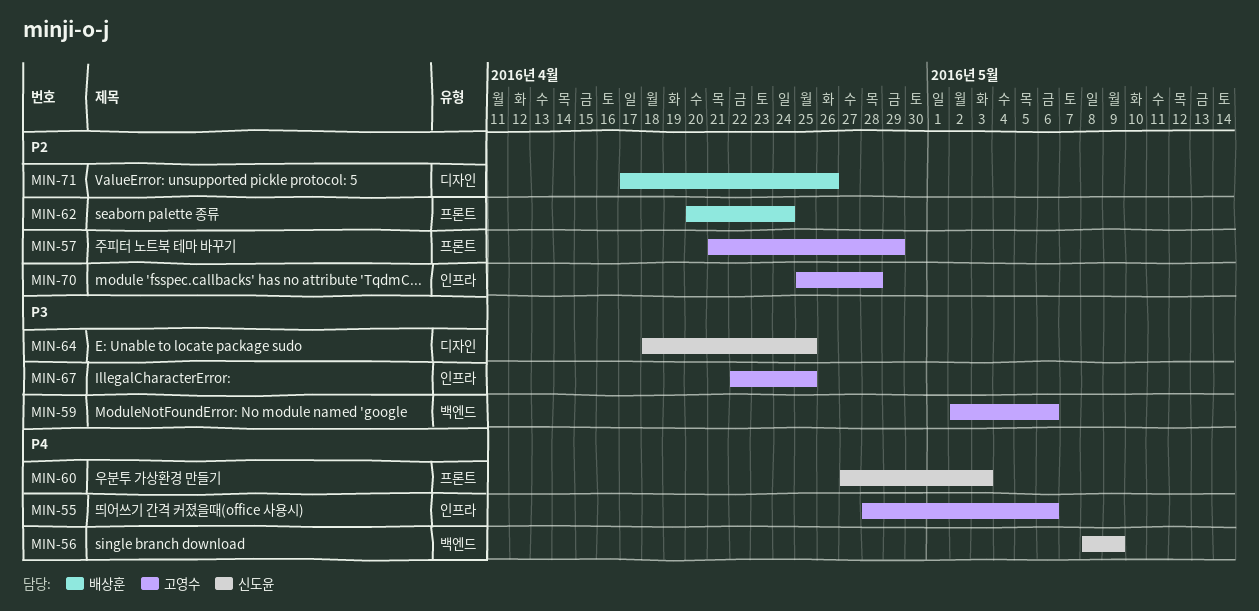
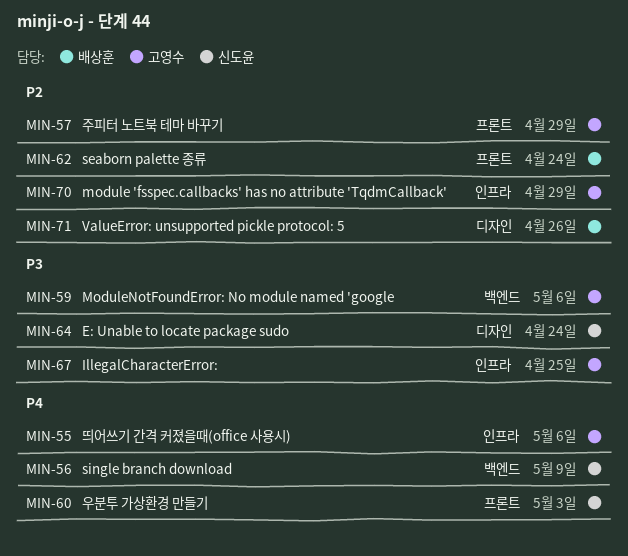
MIN-64, due: Apr 25 -> Apr 24
MIN-70, due: Apr 28 -> Apr 29

